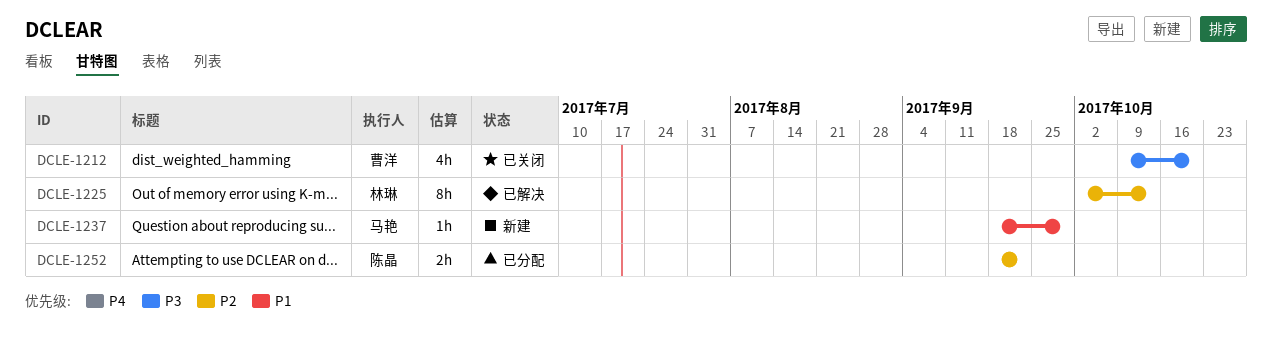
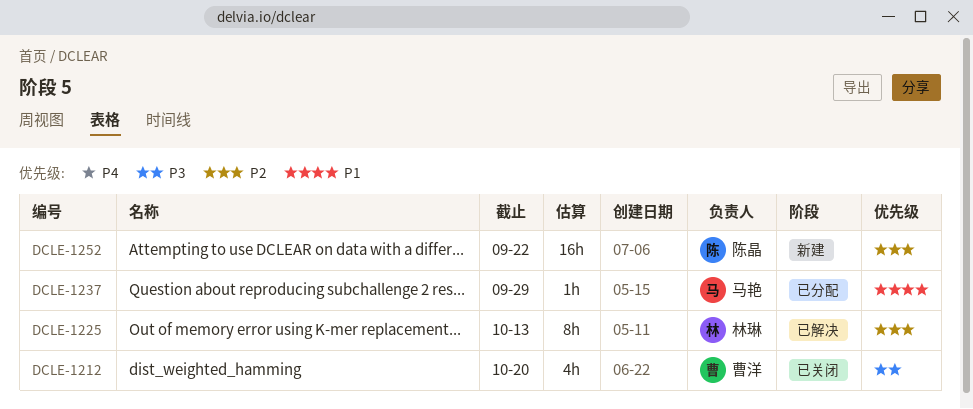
DCLE-1237, status: 新建 -> 已分配
DCLE-1252, status: 已分配 -> 新建
DCLE-1252, estimate: 2h -> 16h

